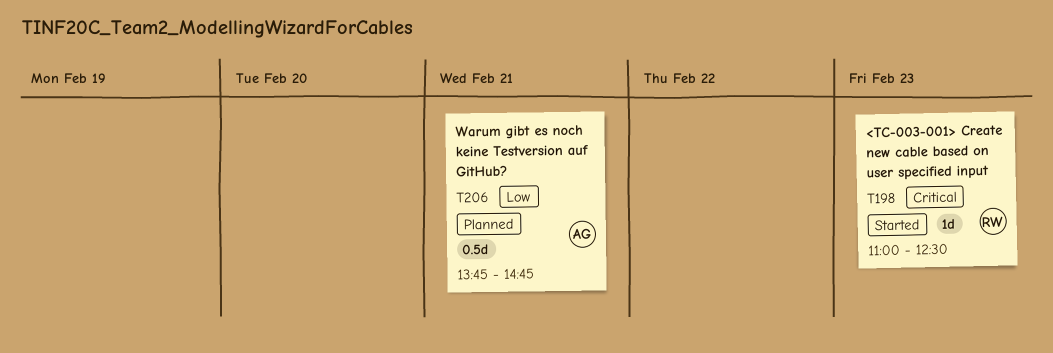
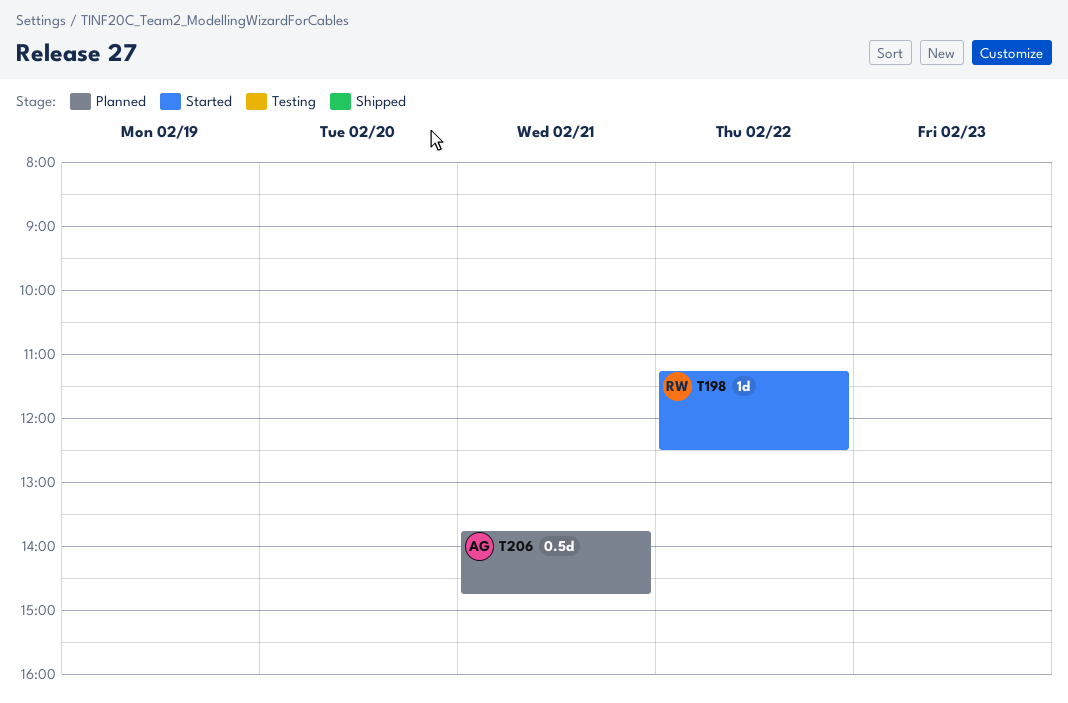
T198, day: Feb 23 -> Feb 22
T198, begins: 11:00 -> 11:15

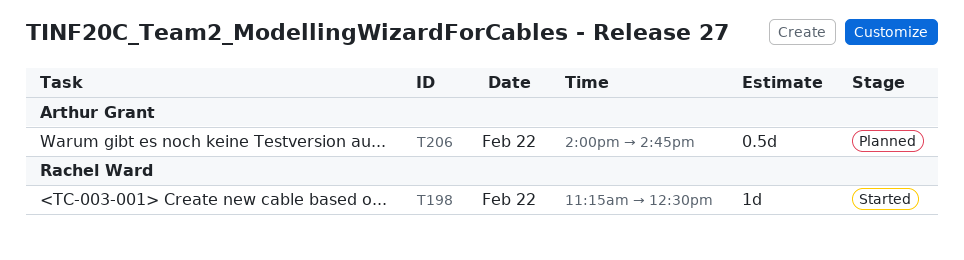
T206, day: Feb 21 -> Feb 22
T206, begins: 13:45 -> 14:00

